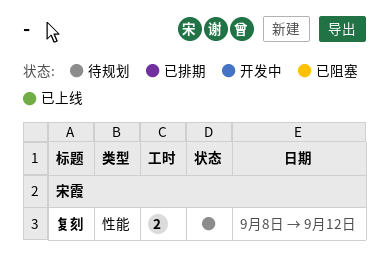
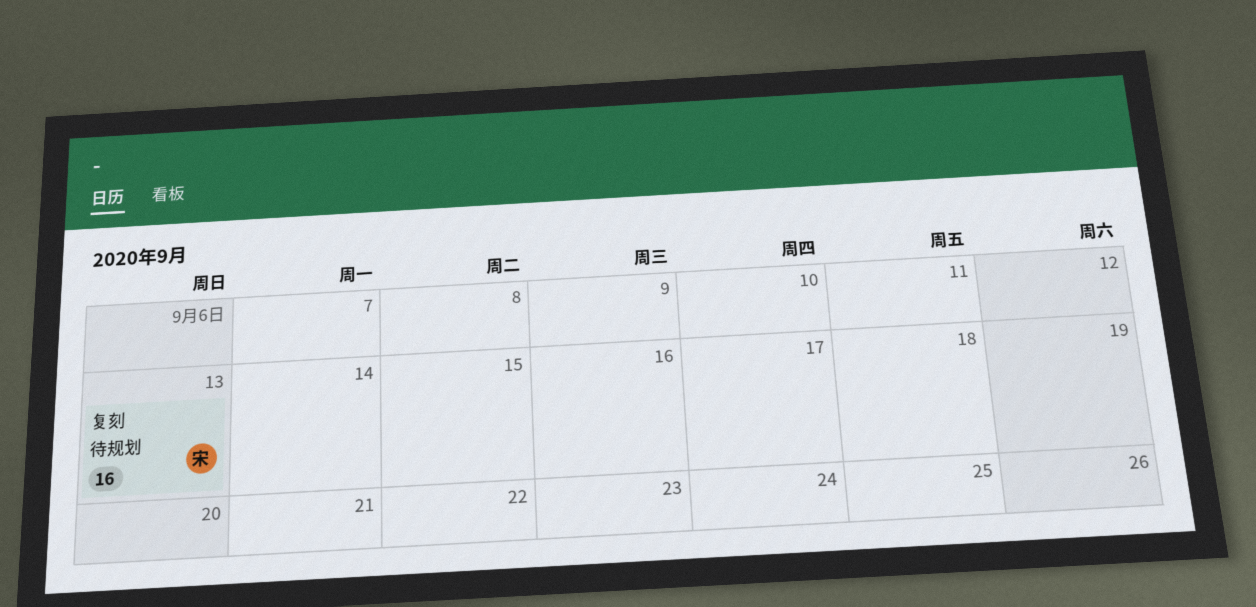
复刻, estimate: 2 -> 16
复刻, due: Sep 12 -> Sep 13

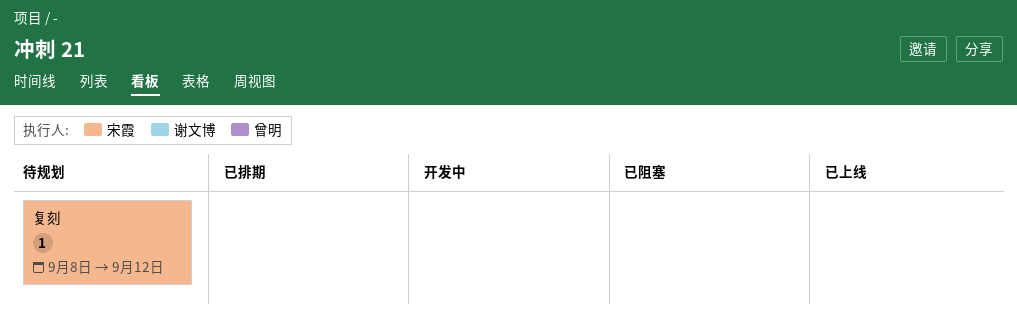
复刻, estimate: 16 -> 1
复刻, due: Sep 13 -> Sep 12

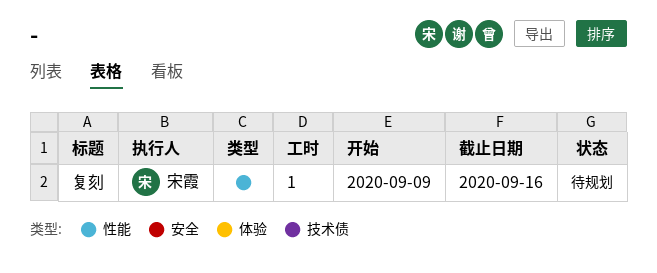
复刻, start: Sep 8 -> Sep 9
复刻, due: Sep 12 -> Sep 16

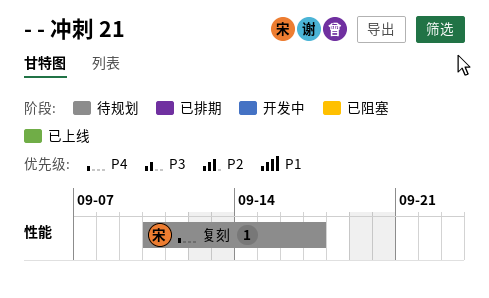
复刻, start: Sep 9 -> Sep 10
复刻, due: Sep 16 -> Sep 17

